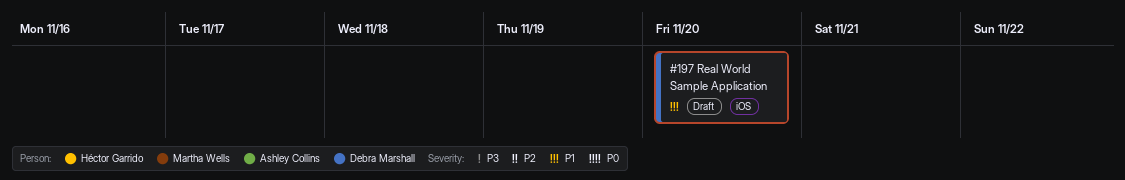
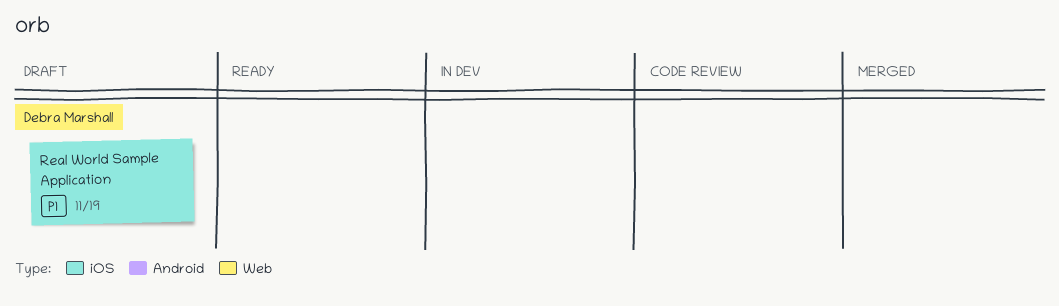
Real World Sample Application, due: Nov 20 -> Nov 19

